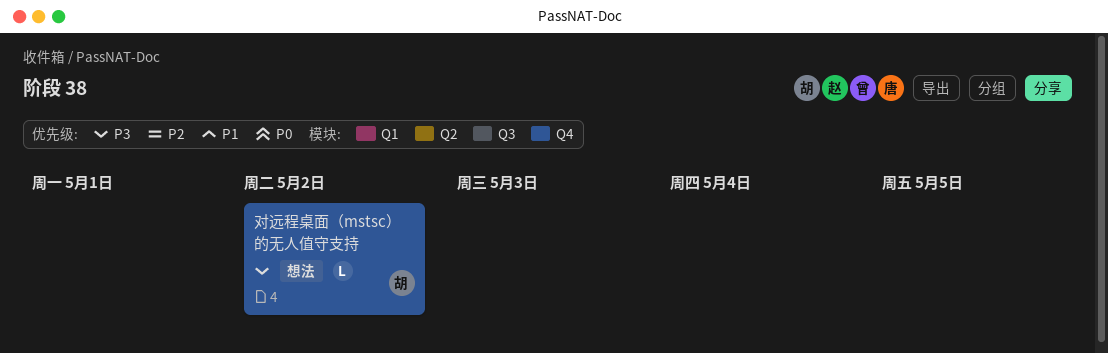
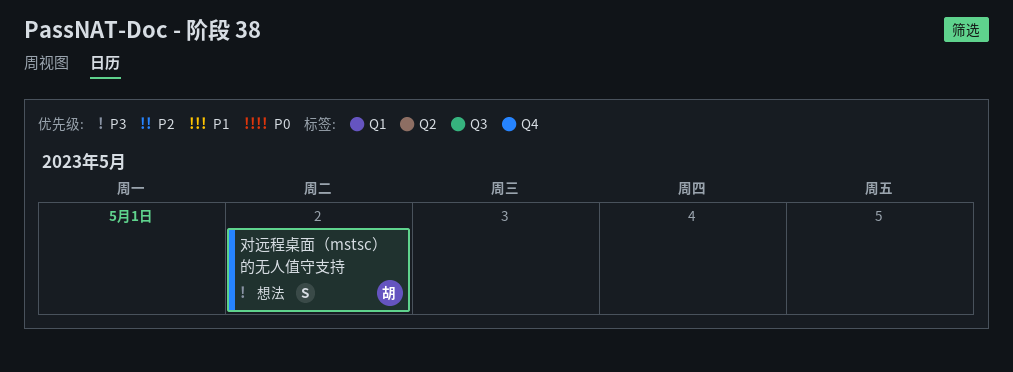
对远程桌面（mstsc）的无人值守支持, estimate: L -> S

